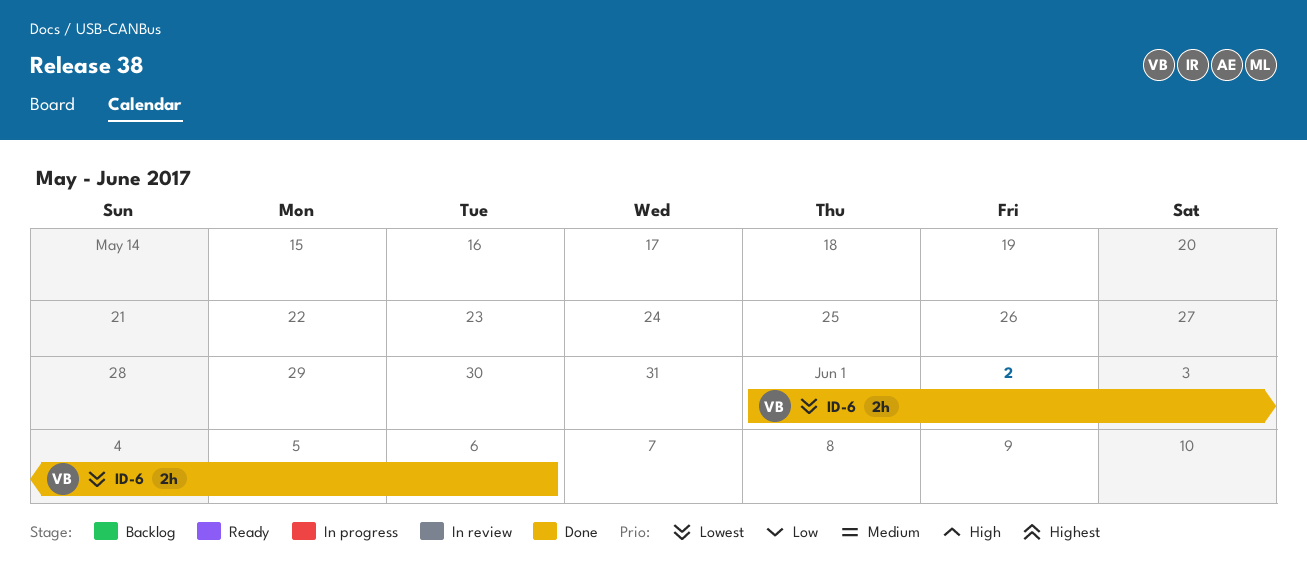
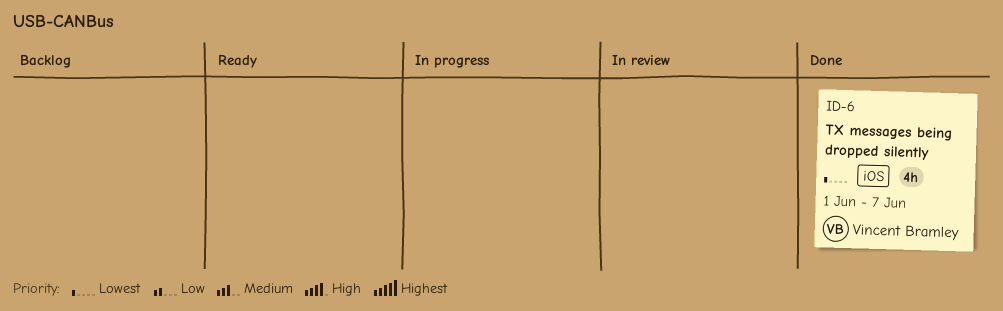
ID-6, estimate: 2h -> 4h
ID-6, due: Jun 6 -> Jun 7

